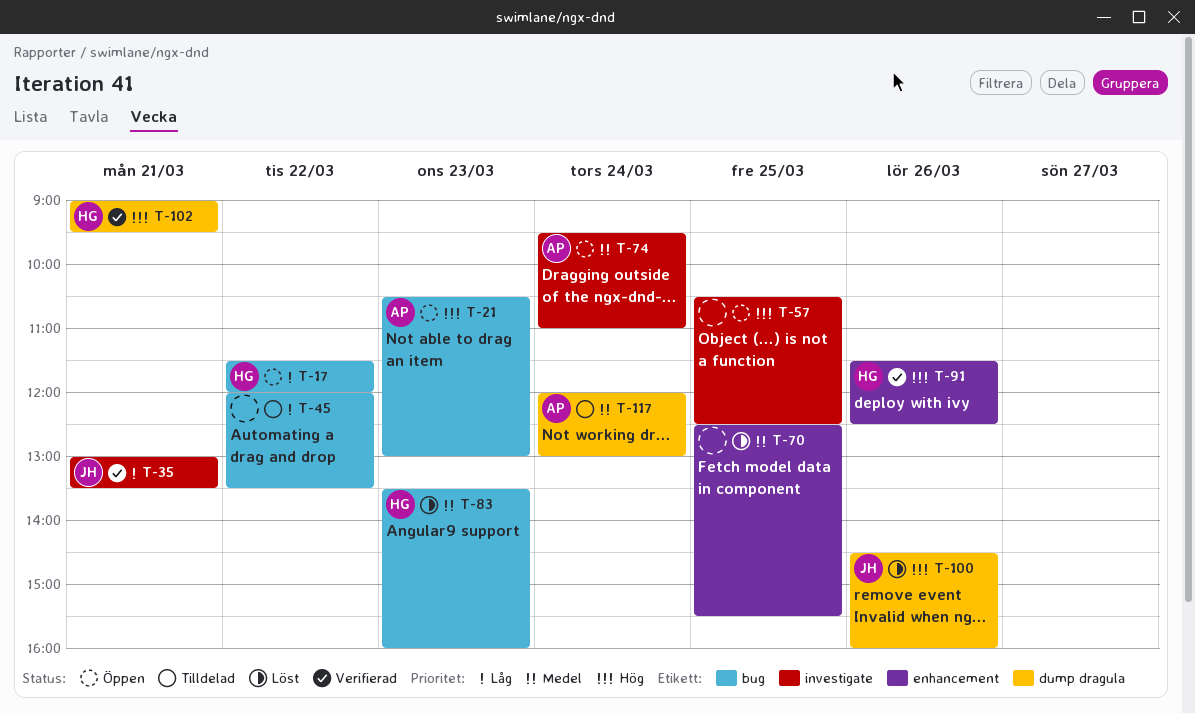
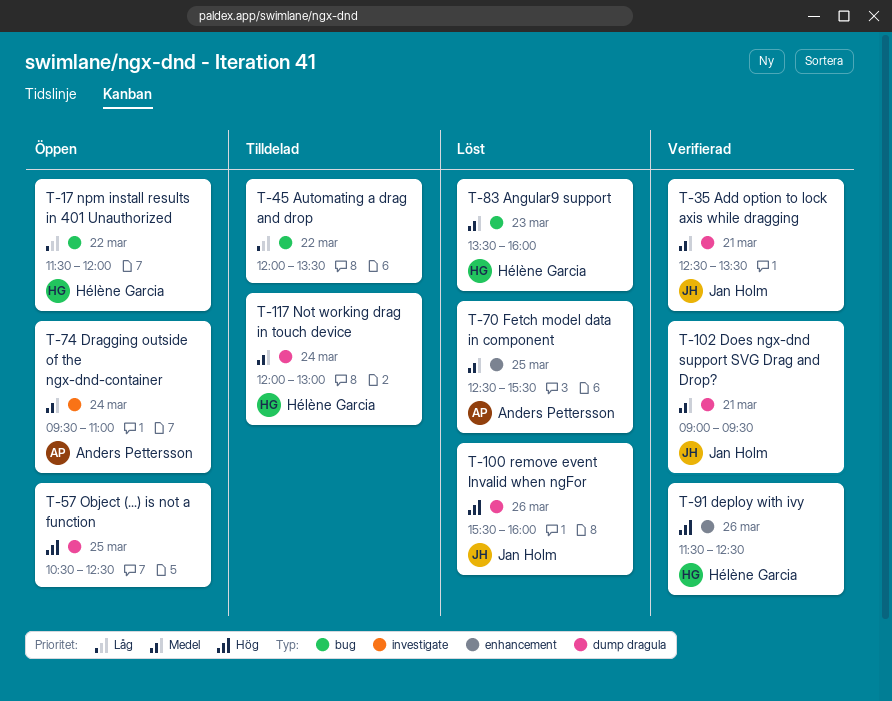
T-21: present -> none
T-35, priority: Låg -> Medel
T-35, label: investigate -> dump dragula
T-35, begins: 13:00 -> 12:30
T-57, label: investigate -> dump dragula
T-70, owner: none -> Anders Pettersson
T-100, begins: 14:30 -> 15:30
T-102, owner: Hélène Garcia -> Jan Holm
T-102, priority: Hög -> Medel
T-117, owner: Anders Pettersson -> Hélène Garcia

